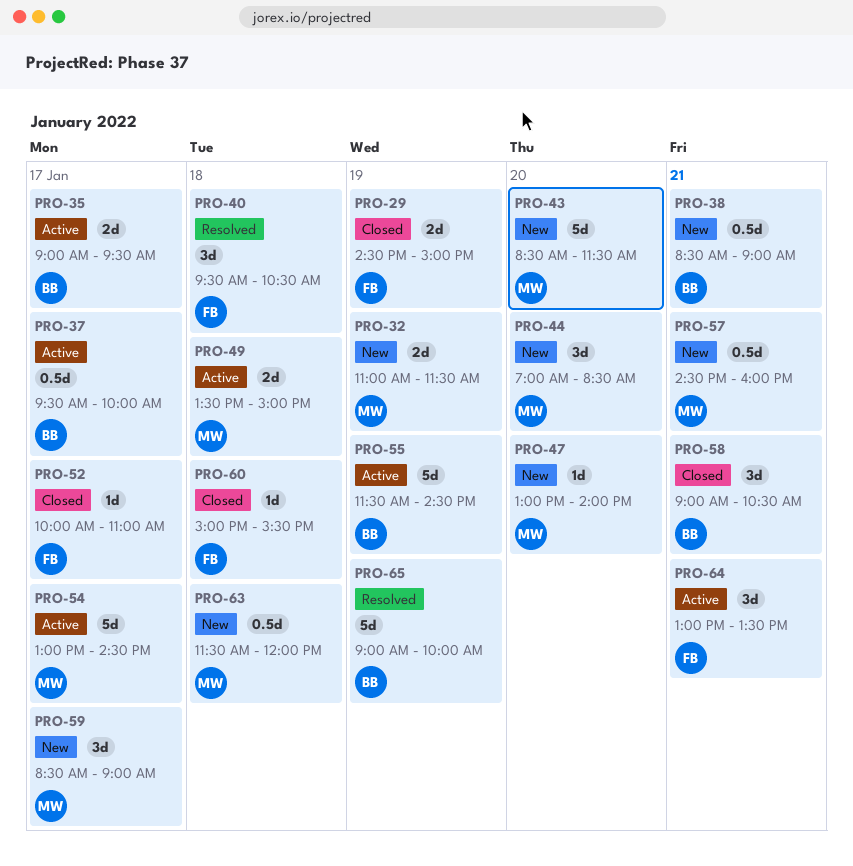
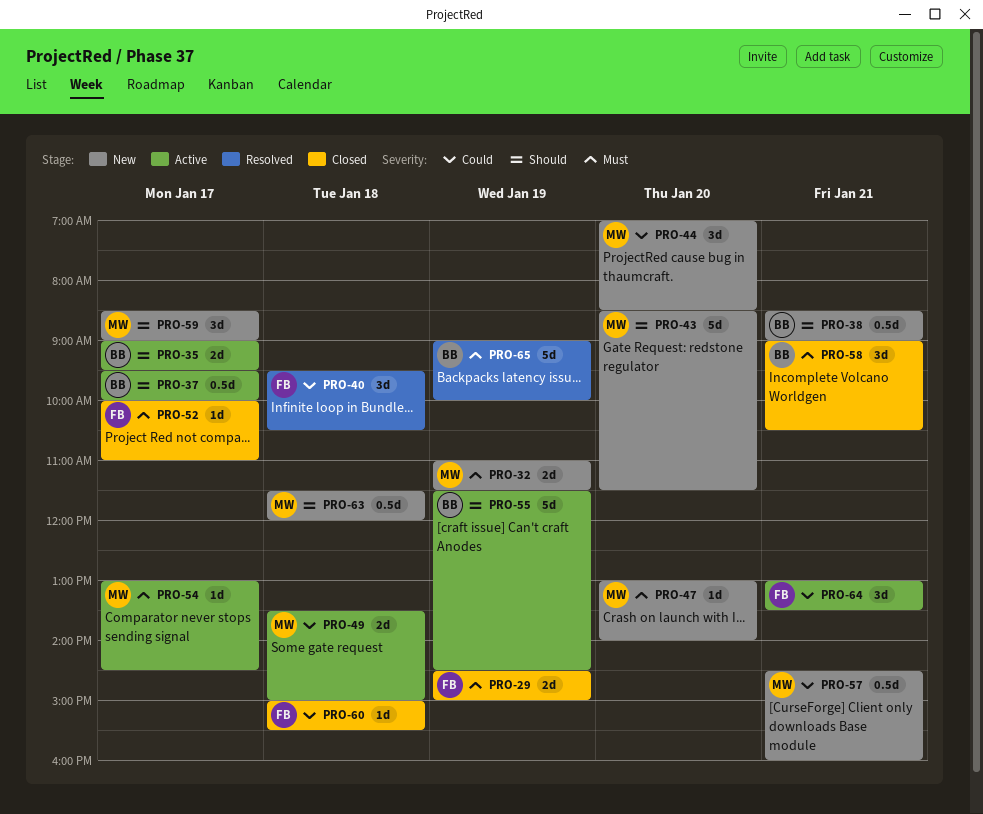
PRO-54, estimate: 5d -> 1d

